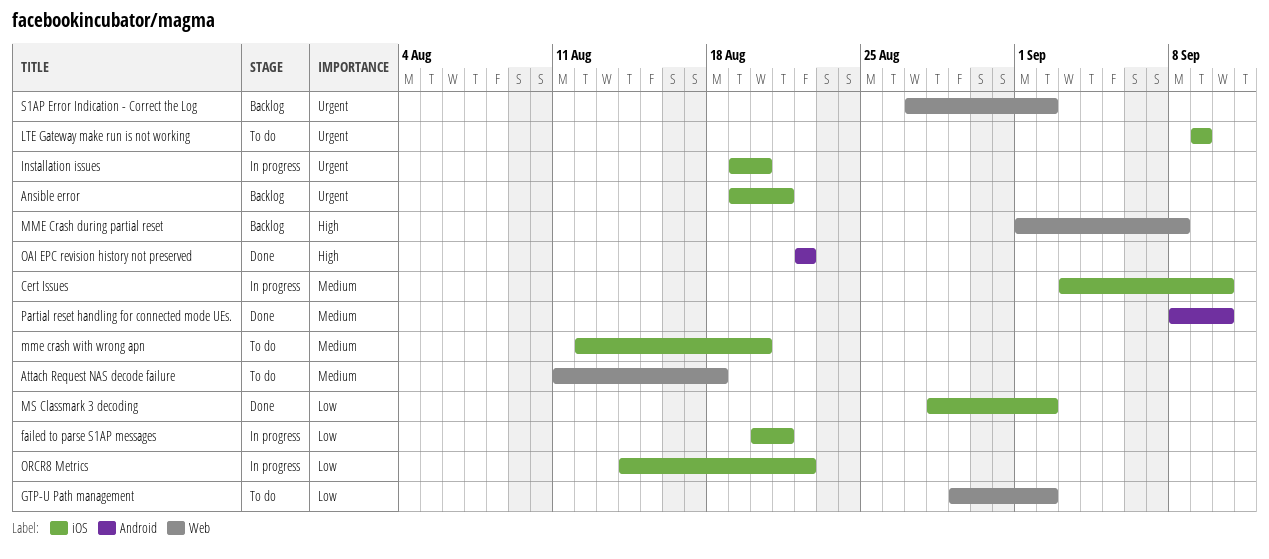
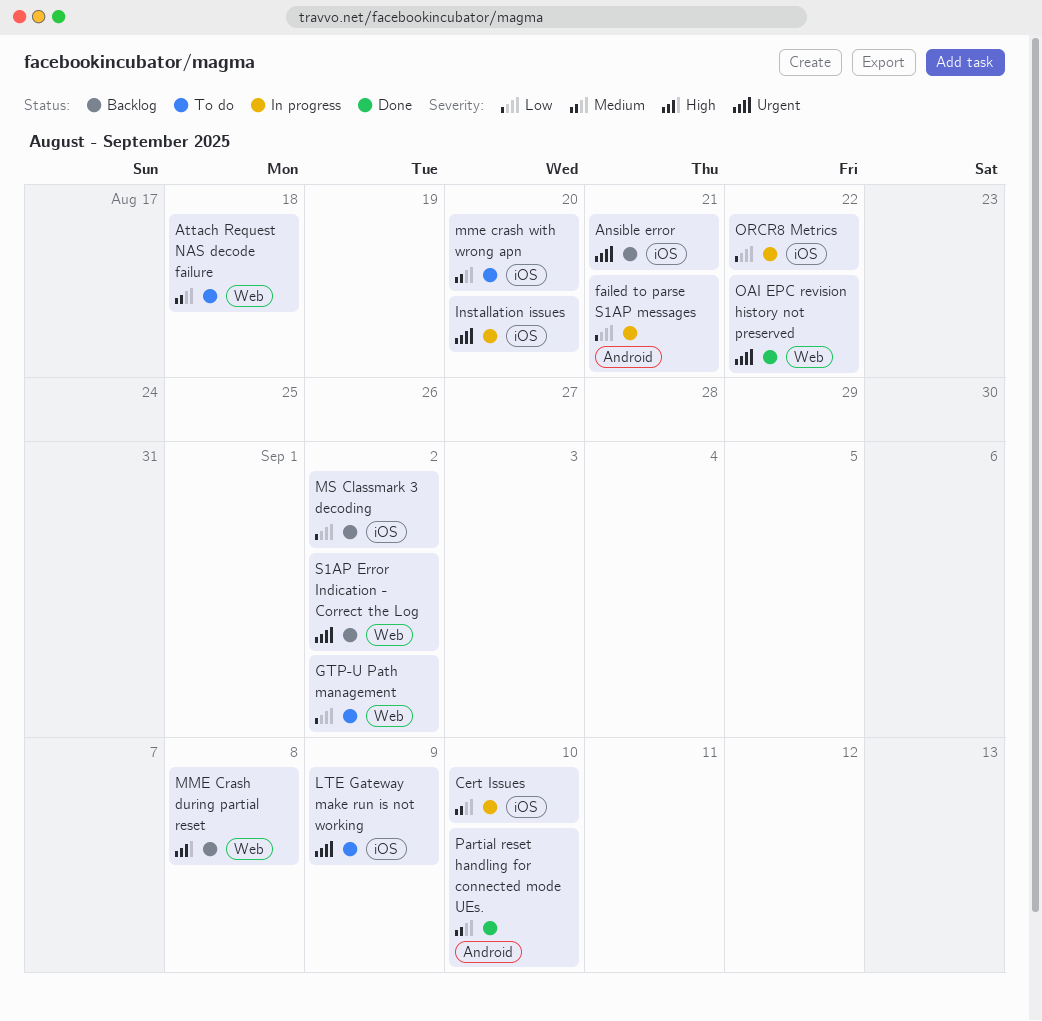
failed to parse S1AP messages, label: iOS -> Android
MS Classmark 3 decoding, status: Done -> Backlog
OAI EPC revision history not preserved, priority: High -> Urgent
OAI EPC revision history not preserved, label: Android -> Web

